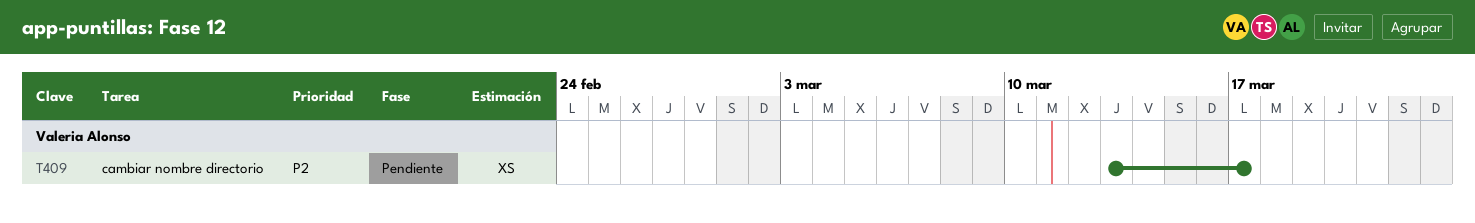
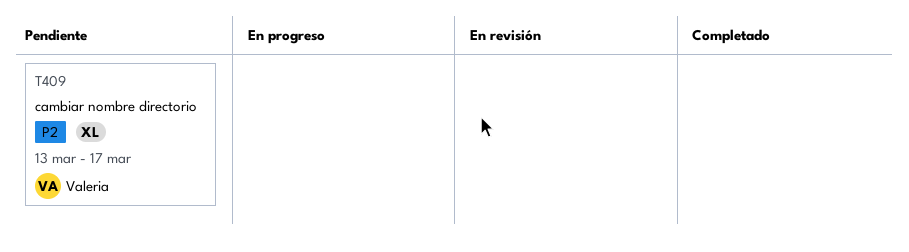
T409, estimate: XS -> XL

